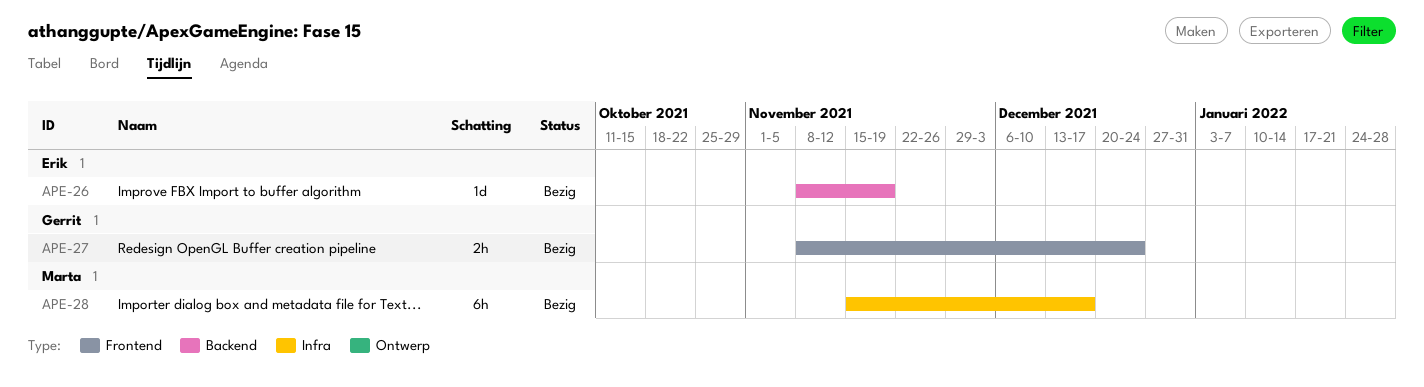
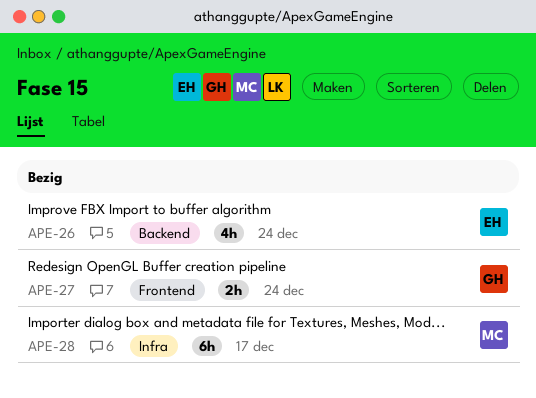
APE-26, estimate: 1d -> 4h
APE-26, due: Nov 19 -> Dec 24

